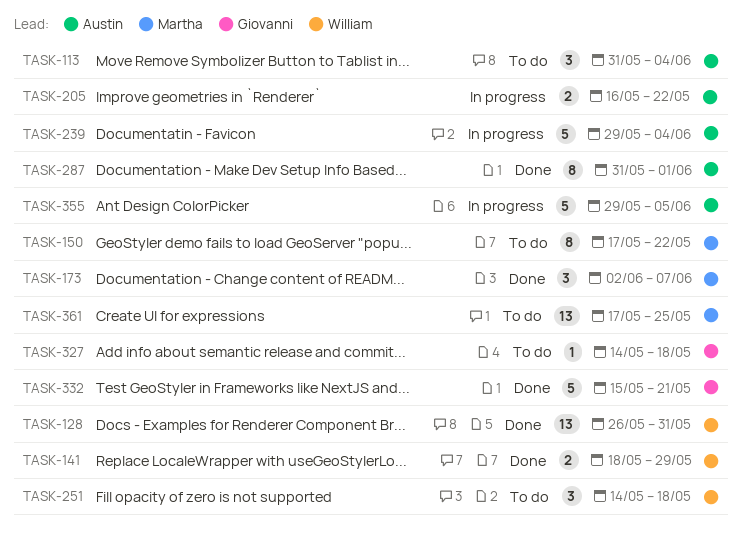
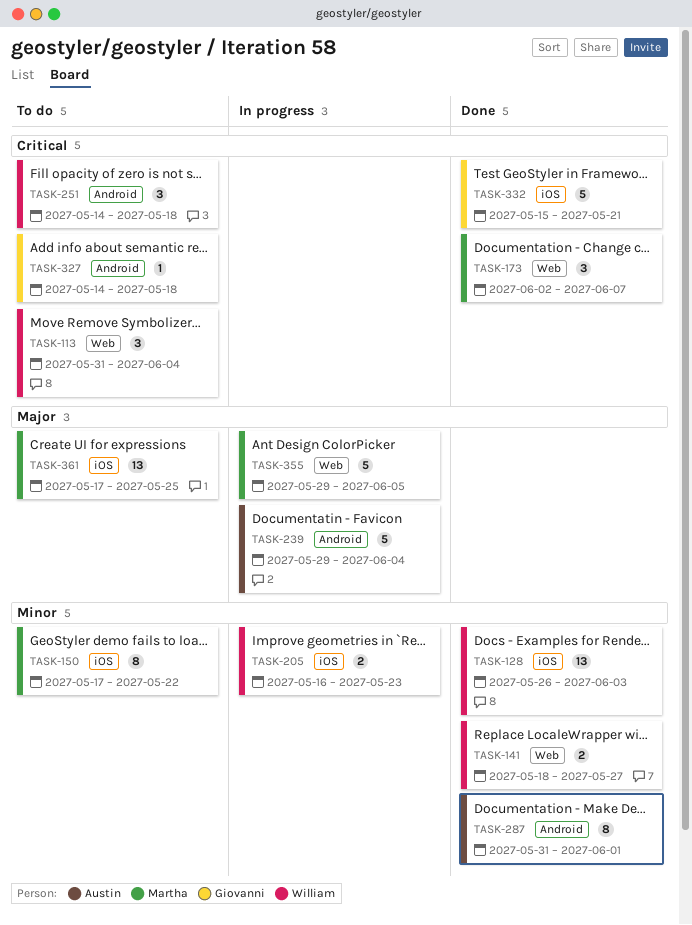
TASK-113, owner: Austin -> William
TASK-128, due: May 31 -> Jun 3
TASK-141, due: May 29 -> May 27
TASK-205, owner: Austin -> William
TASK-205, due: May 22 -> May 23
TASK-355, owner: Austin -> Martha

